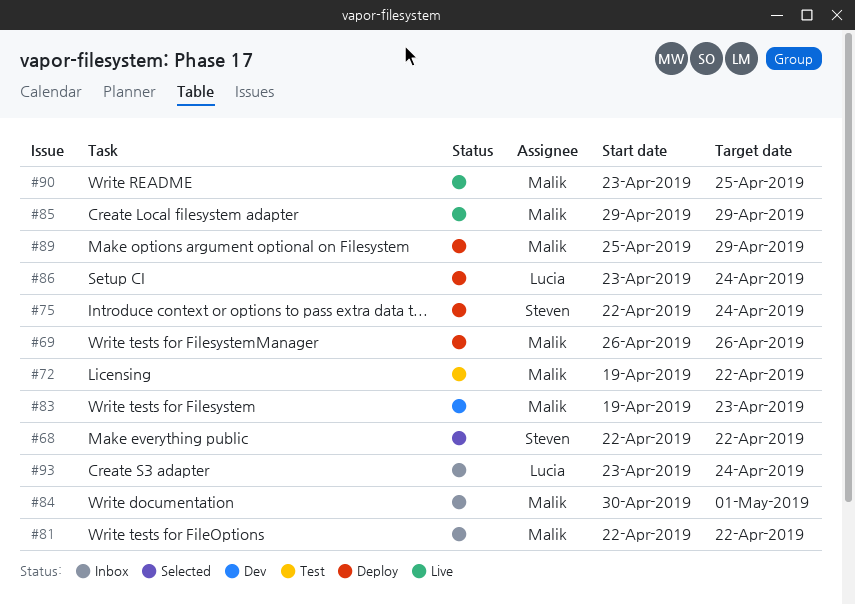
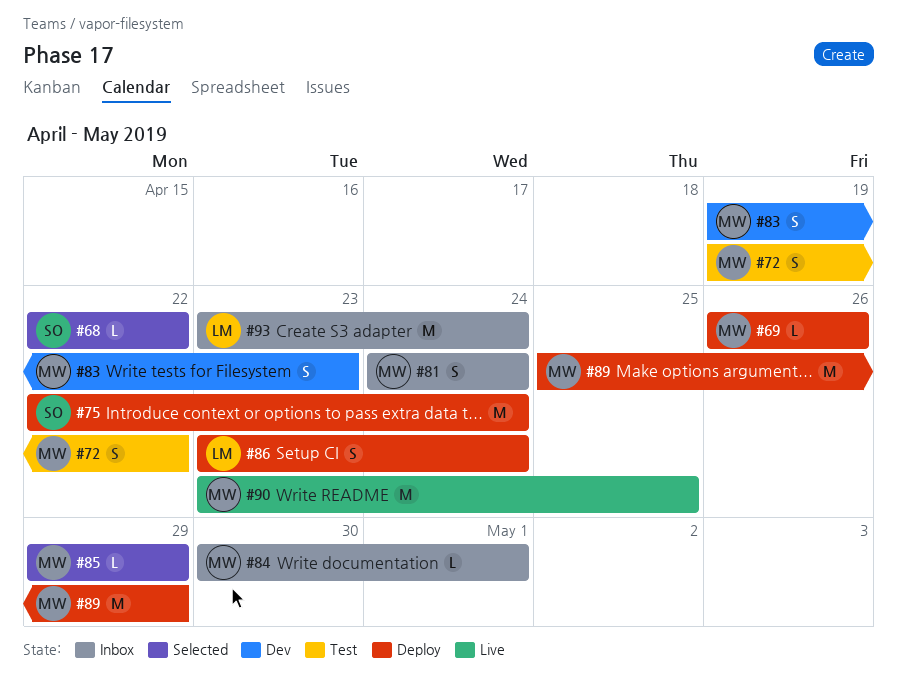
#81, start: Apr 22 -> Apr 24
#81, due: Apr 22 -> Apr 24
#85, status: Live -> Selected

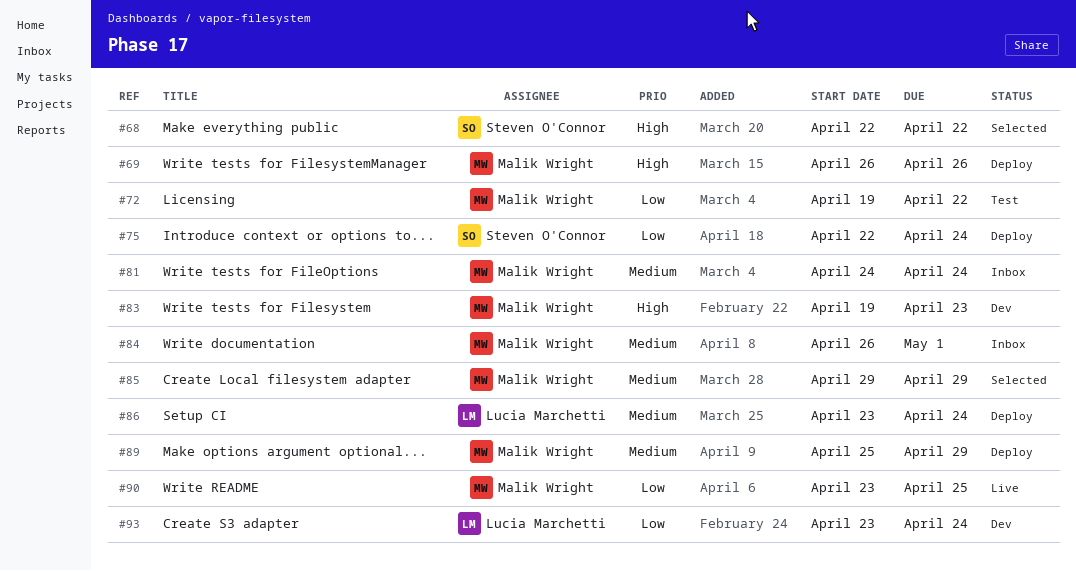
#84, start: Apr 30 -> Apr 26
#93, status: Inbox -> Dev

